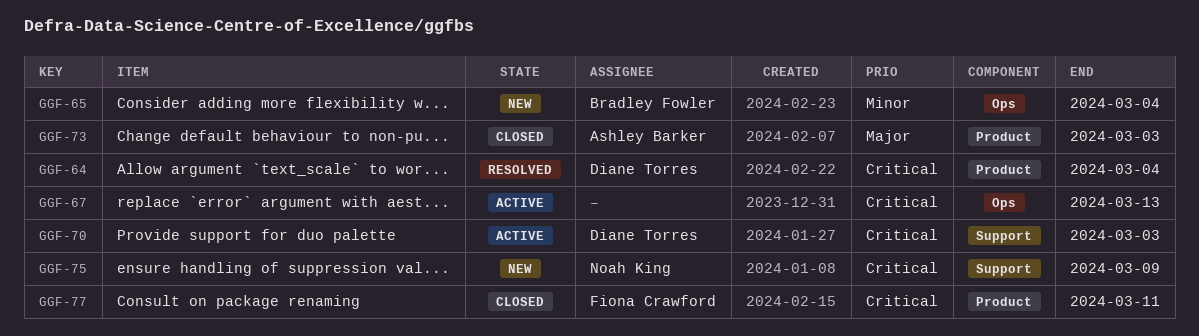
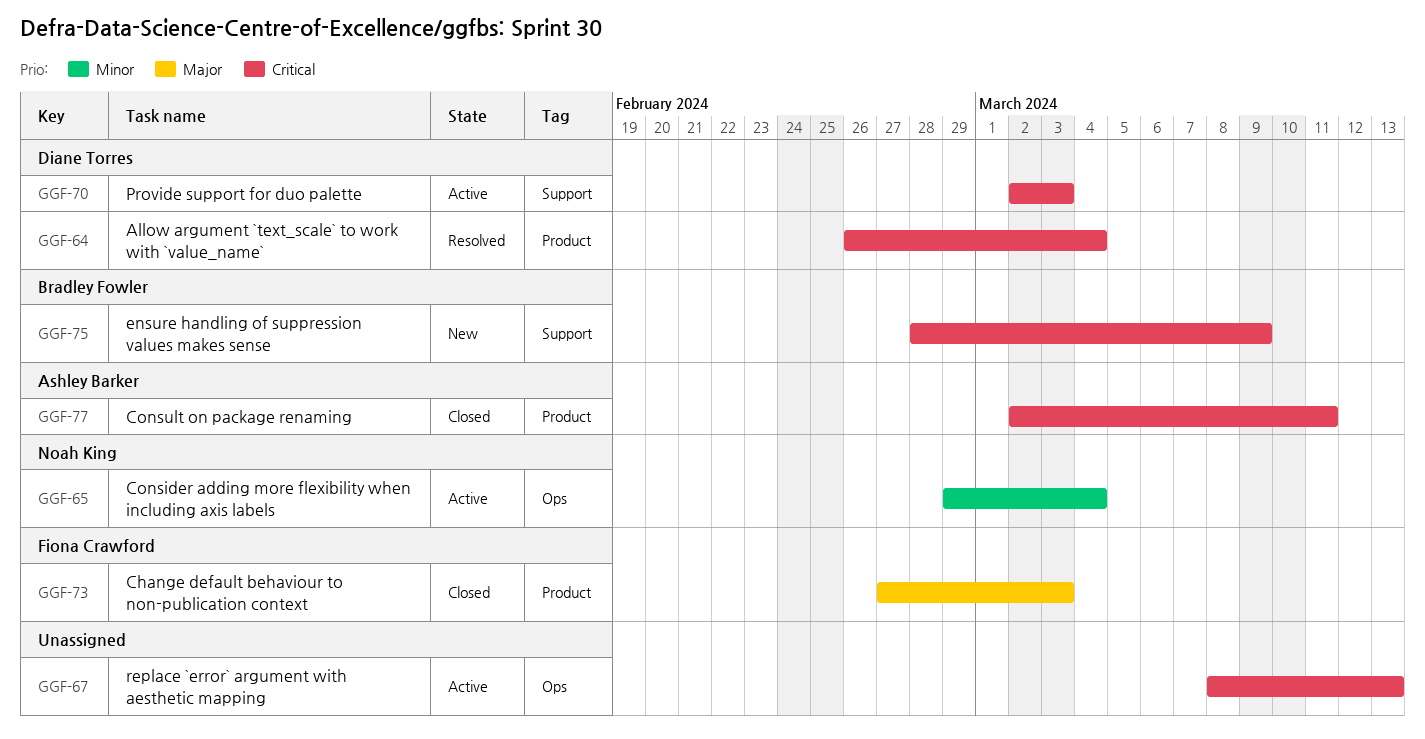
GGF-65, status: New -> Active
GGF-65, owner: Bradley Fowler -> Noah King
GGF-73, owner: Ashley Barker -> Fiona Crawford
GGF-75, owner: Noah King -> Bradley Fowler
GGF-77, owner: Fiona Crawford -> Ashley Barker

